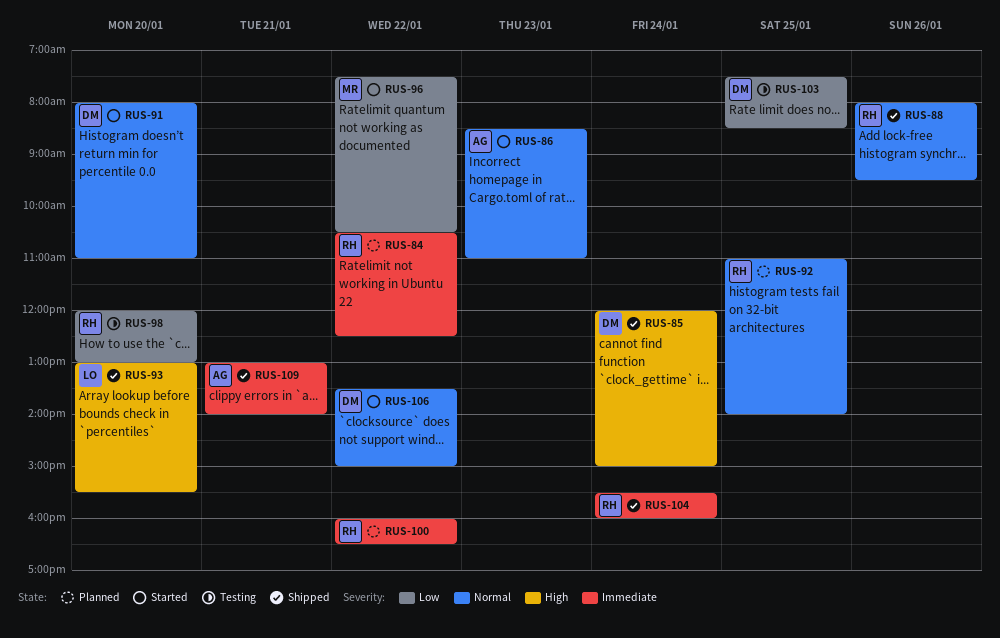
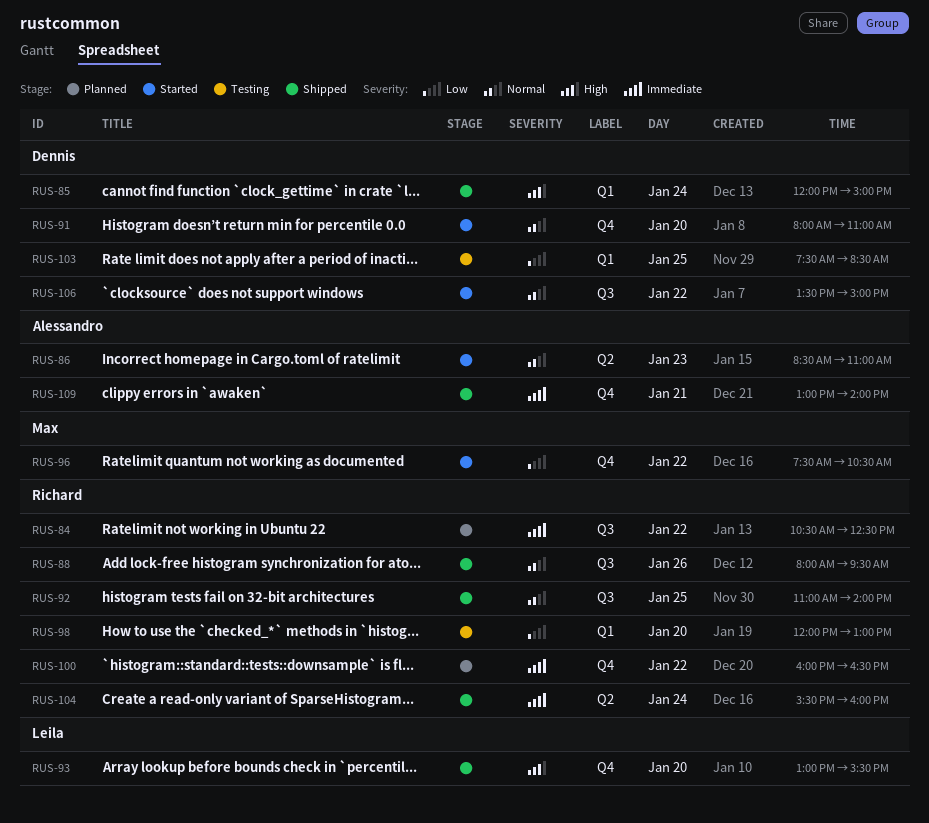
RUS-92, status: Planned -> Shipped

